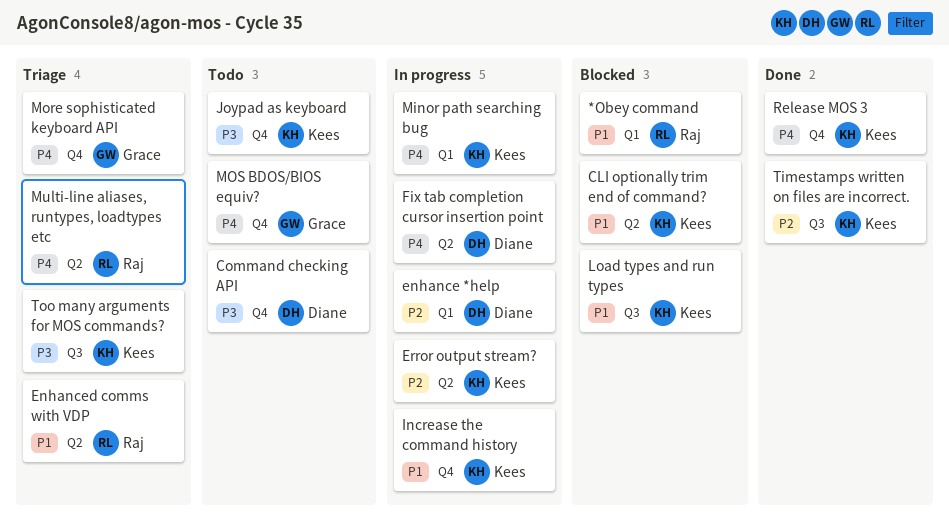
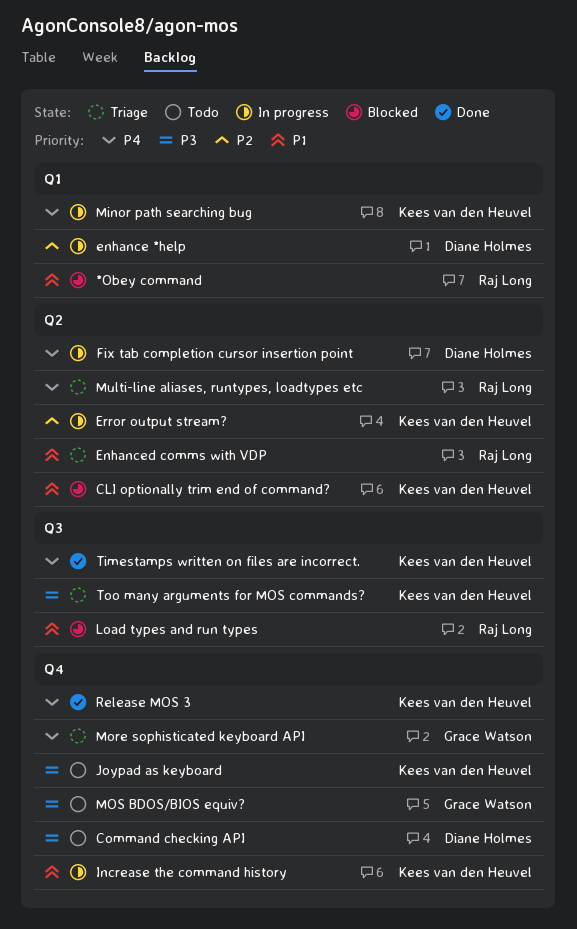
Load types and run types, owner: Kees van den Heuvel -> Raj Long
MOS BDOS/BIOS equiv?, priority: P4 -> P3
Timestamps written on files are incorrect., priority: P2 -> P4

